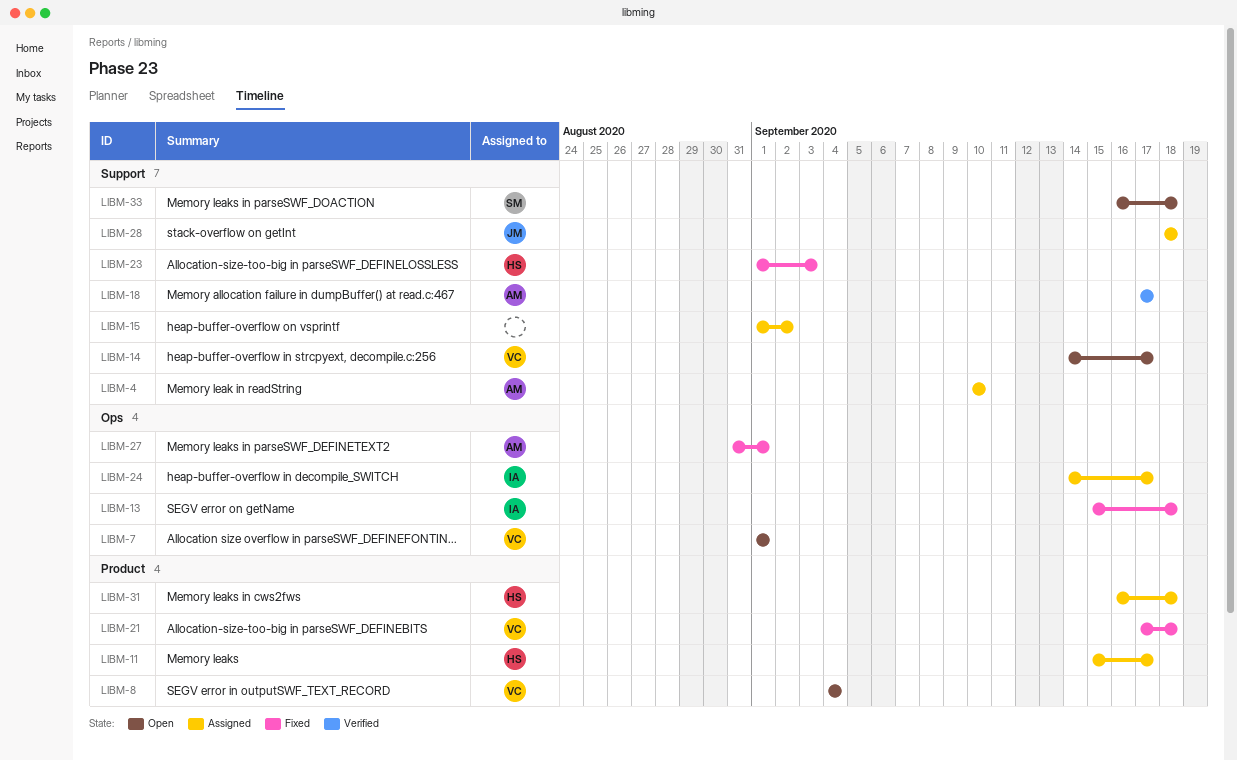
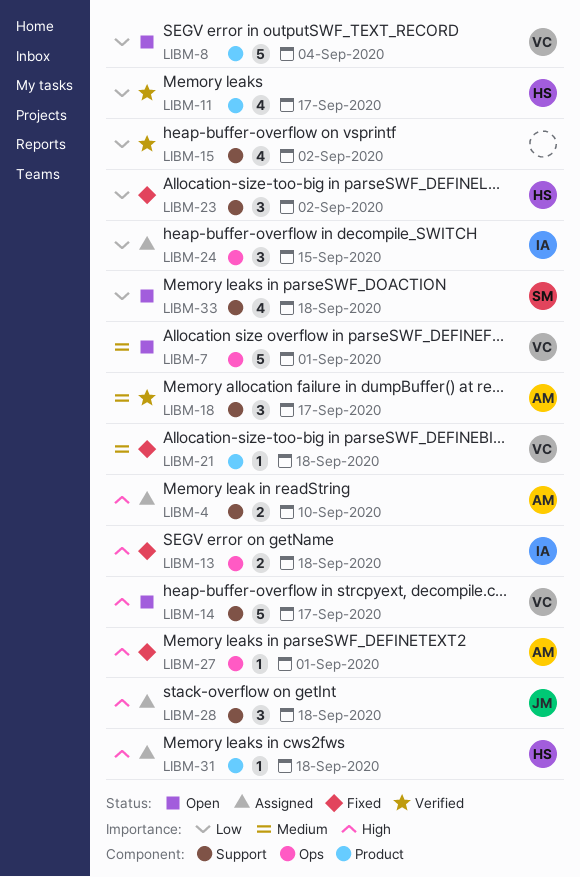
LIBM-11, status: Assigned -> Verified
LIBM-15, status: Assigned -> Verified
LIBM-23, due: Sep 3 -> Sep 2
LIBM-24, due: Sep 17 -> Sep 15

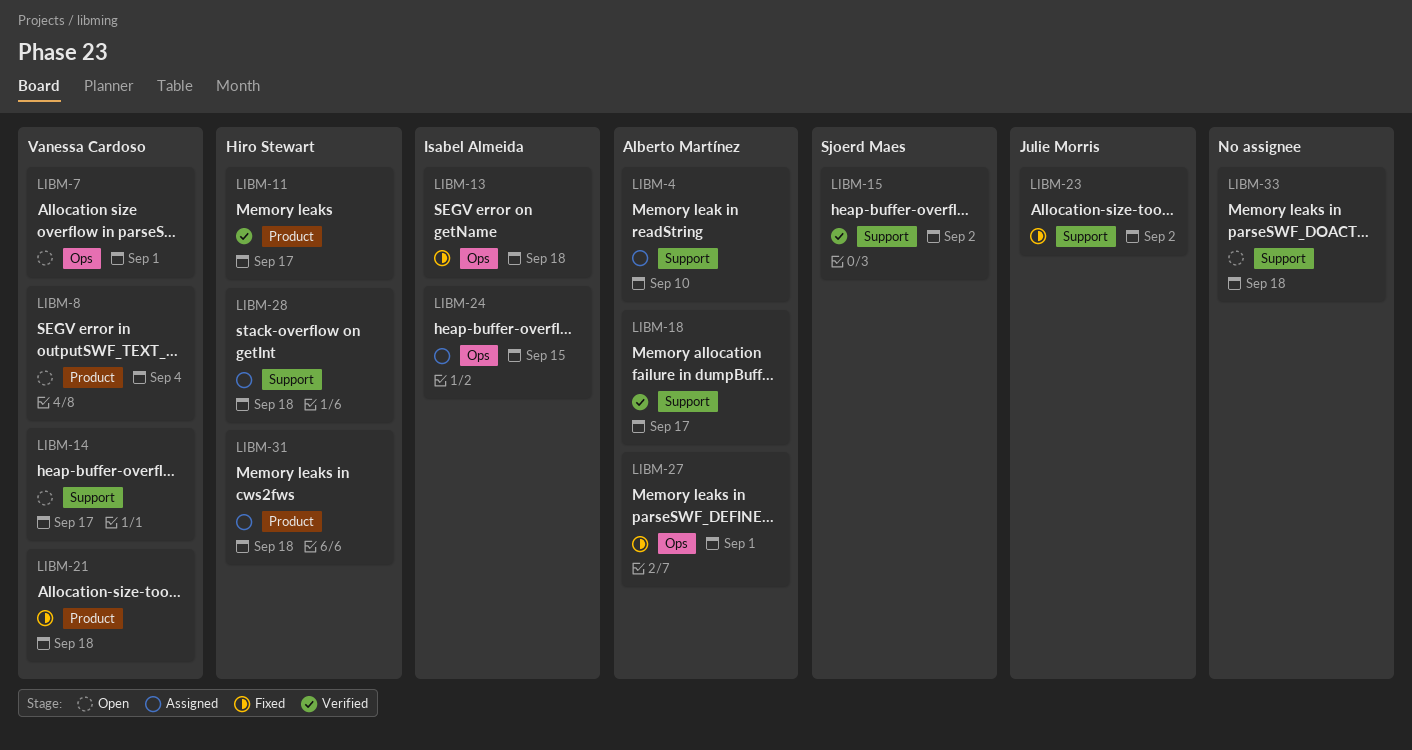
LIBM-15, owner: none -> Sjoerd Maes
LIBM-23, owner: Hiro Stewart -> Julie Morris
LIBM-28, owner: Julie Morris -> Hiro Stewart
LIBM-33, owner: Sjoerd Maes -> none

